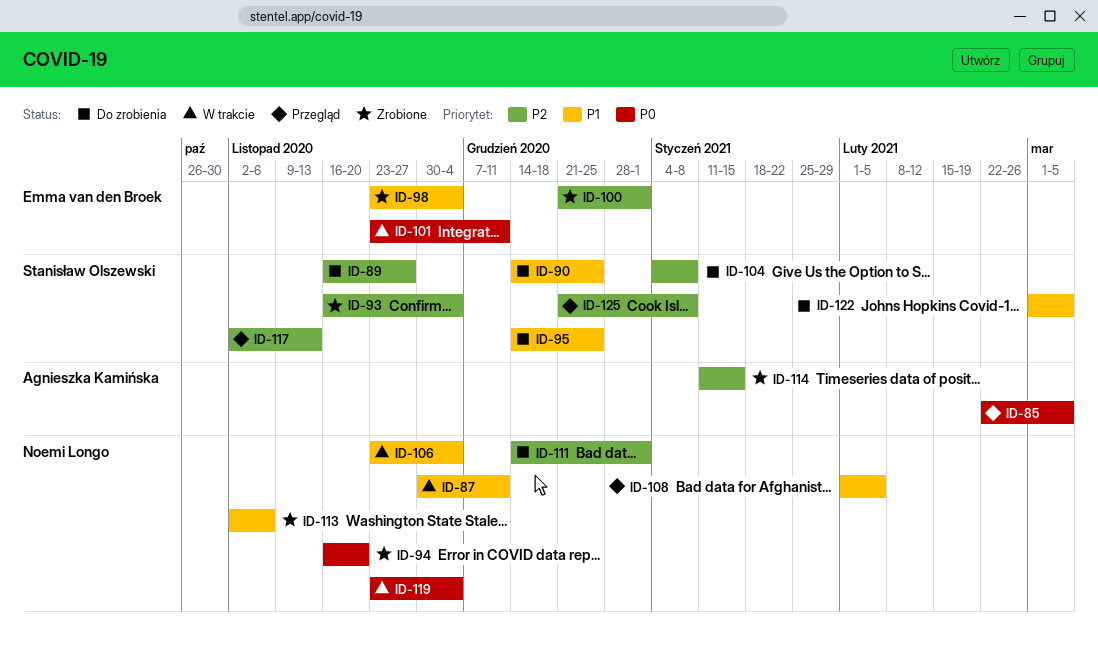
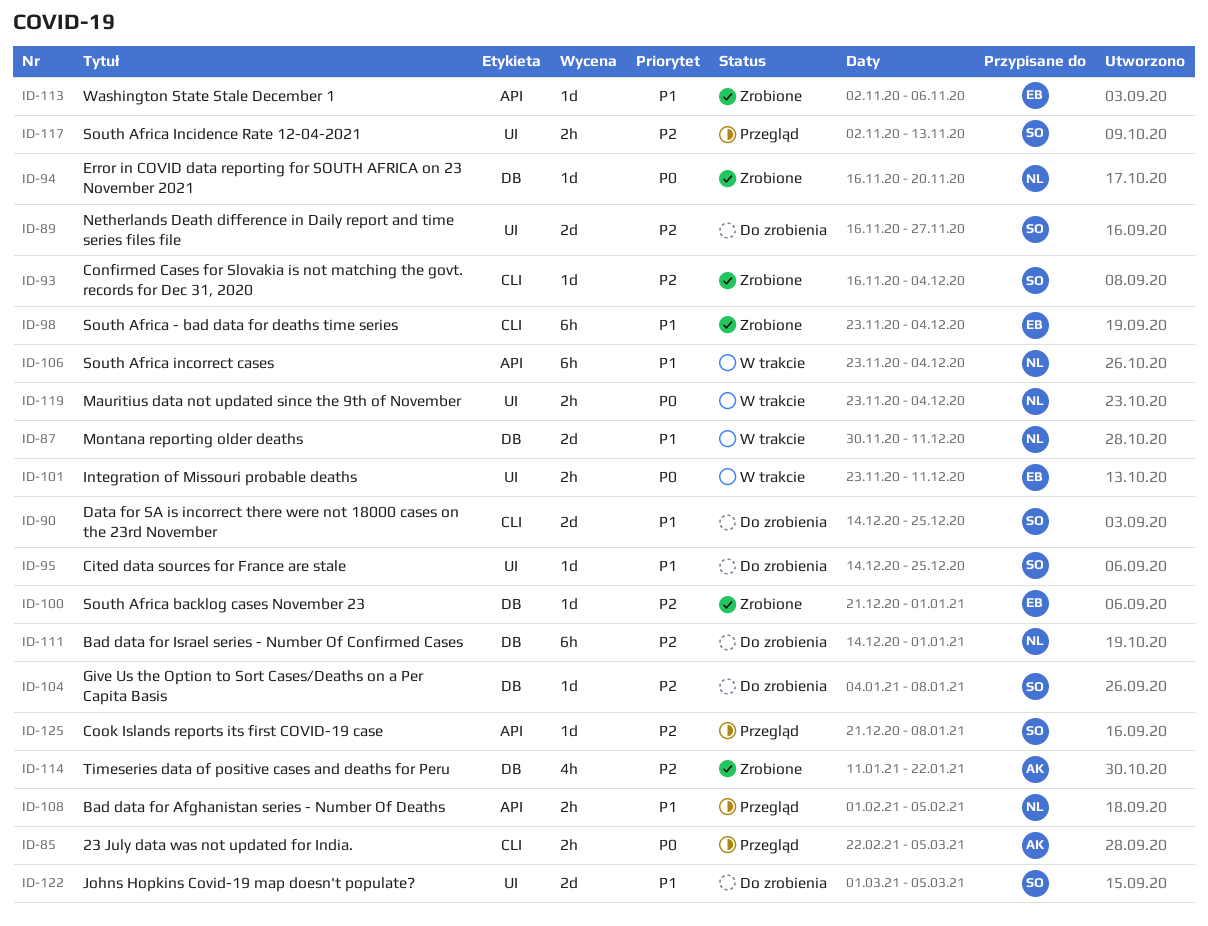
ID-113, owner: Noemi Longo -> Emma van den Broek
ID-114, due: Jan 15 -> Jan 22

